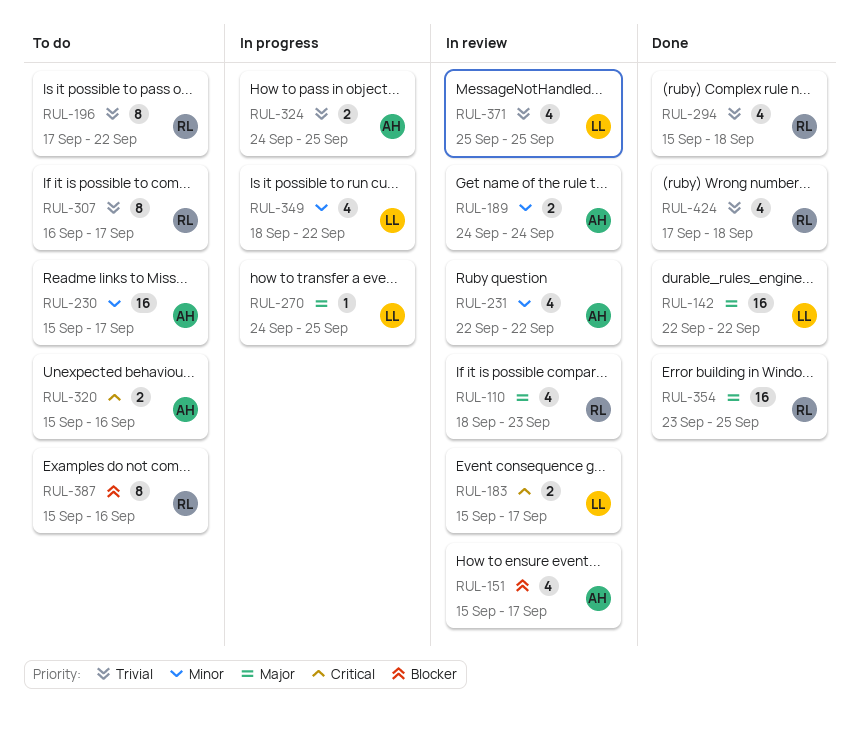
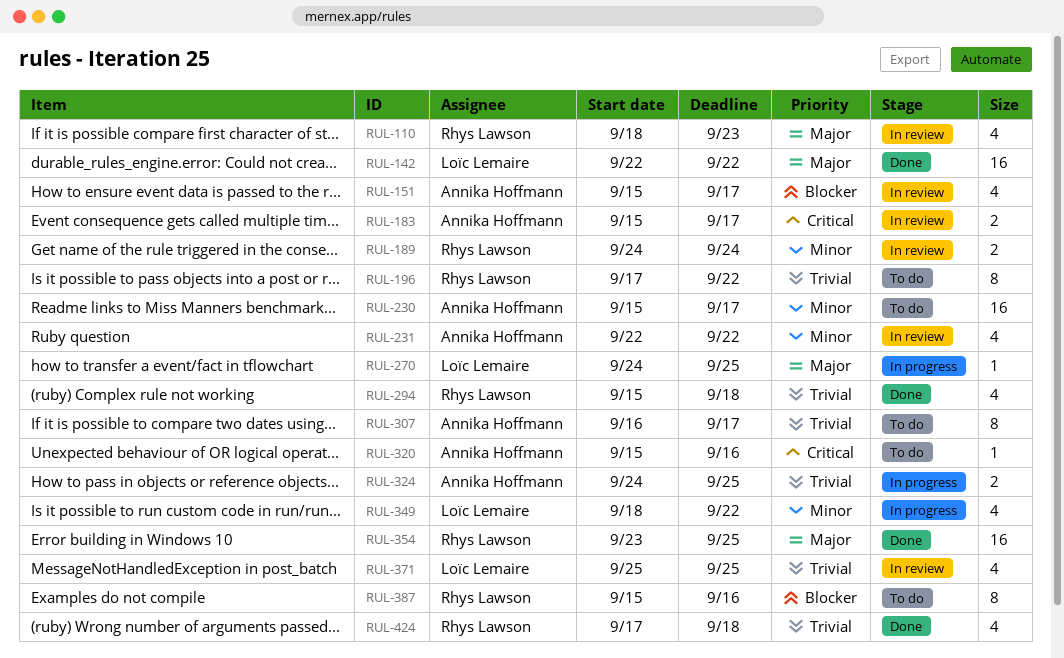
RUL-183, owner: Loïc Lemaire -> Annika Hoffmann
RUL-189, owner: Annika Hoffmann -> Rhys Lawson
RUL-307, owner: Rhys Lawson -> Annika Hoffmann
RUL-320, estimate: 2 -> 1

